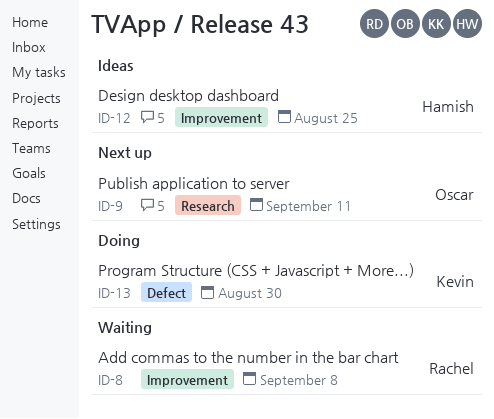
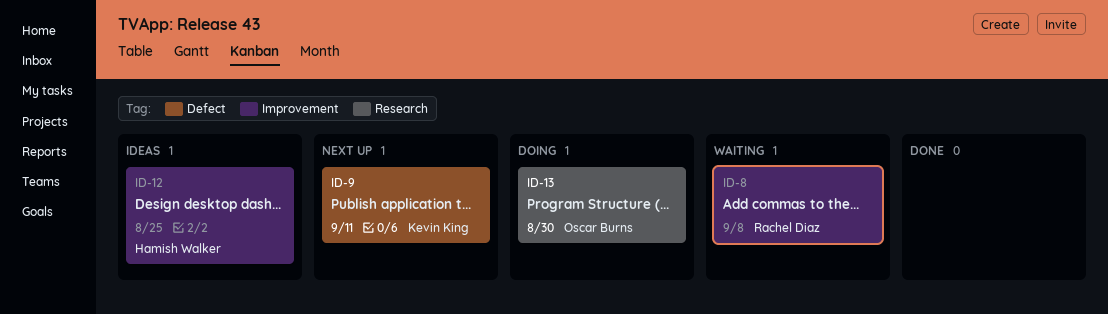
ID-9, owner: Oscar Burns -> Kevin King
ID-9, label: Research -> Defect
ID-13, owner: Kevin King -> Oscar Burns
ID-13, label: Defect -> Research

